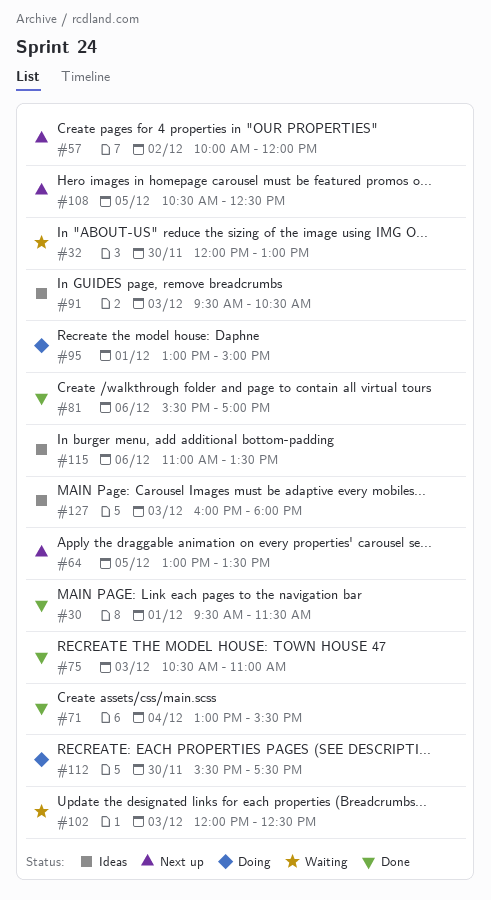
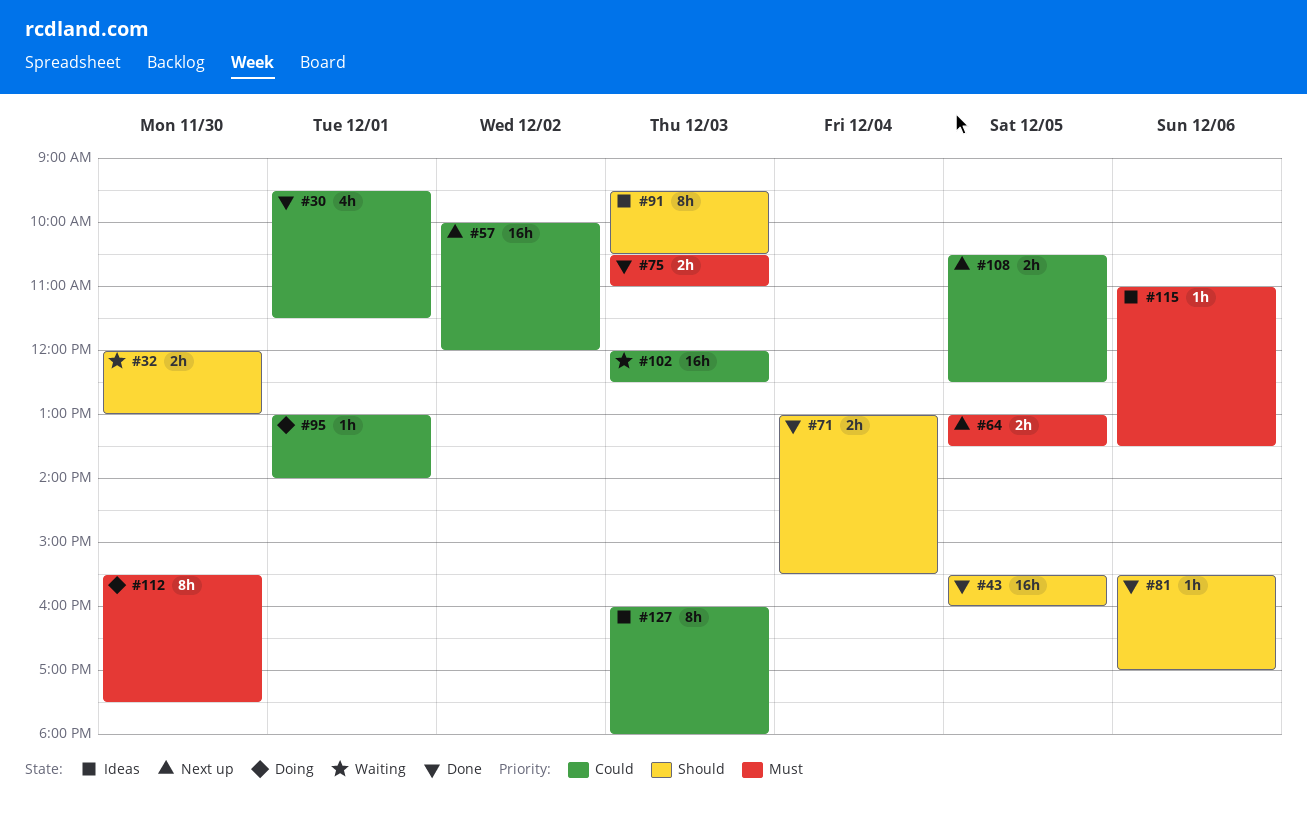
#43: none -> present
#95, ends: 15:00 -> 14:00

